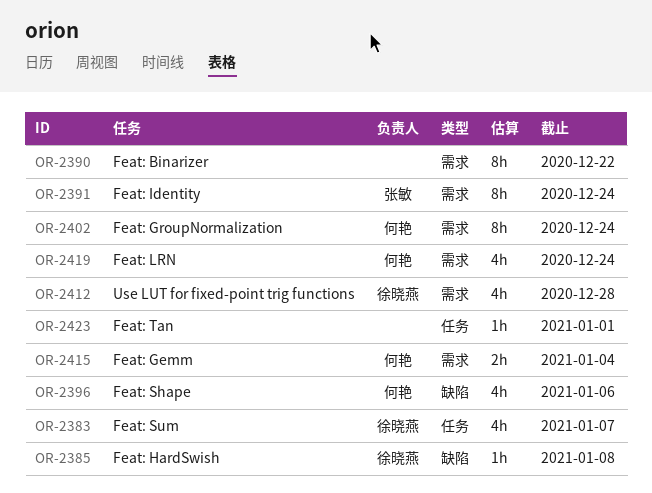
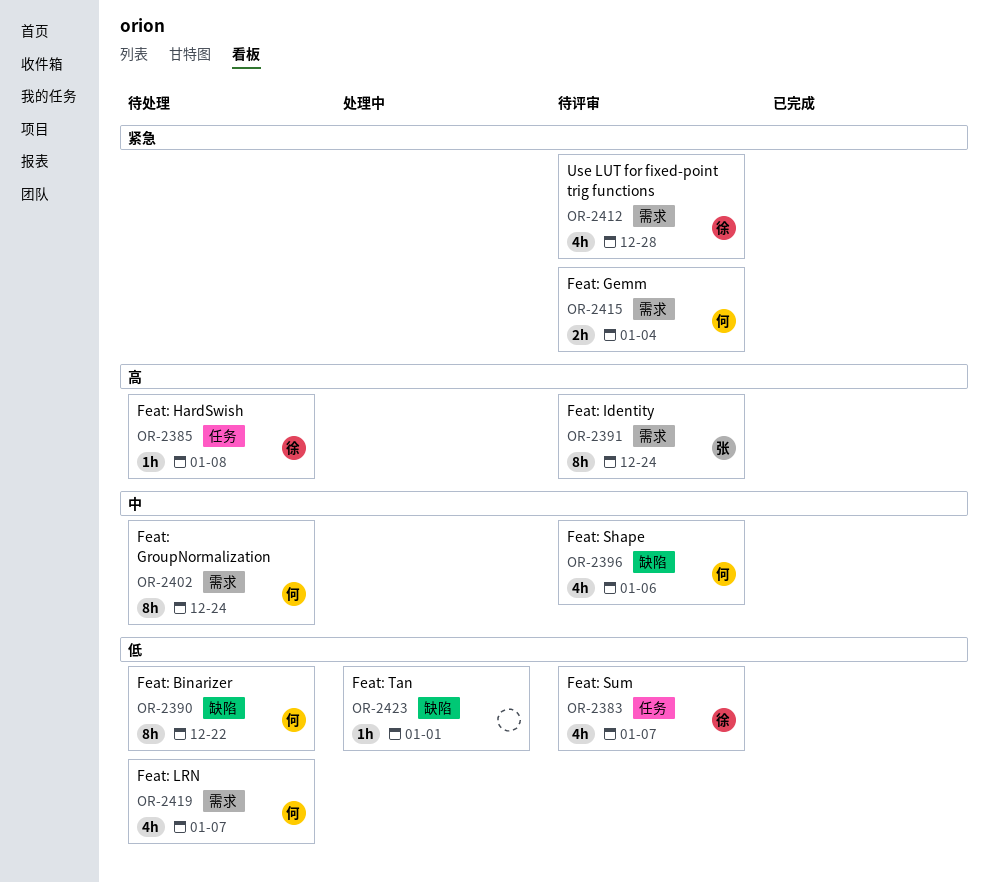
OR-2385, label: 缺陷 -> 任务
OR-2390, owner: none -> 何艳
OR-2390, label: 需求 -> 缺陷
OR-2419, due: Dec 24 -> Jan 7
OR-2423, label: 任务 -> 缺陷

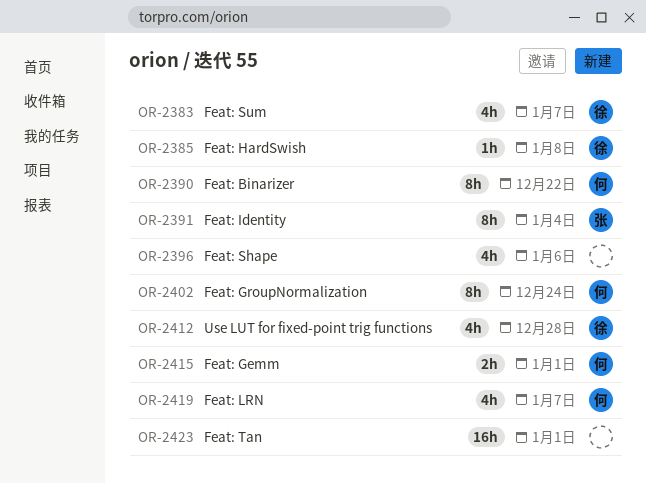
OR-2391, due: Dec 24 -> Jan 4
OR-2396, owner: 何 -> none
OR-2415, due: Jan 4 -> Jan 1
OR-2423, estimate: 1h -> 16h

